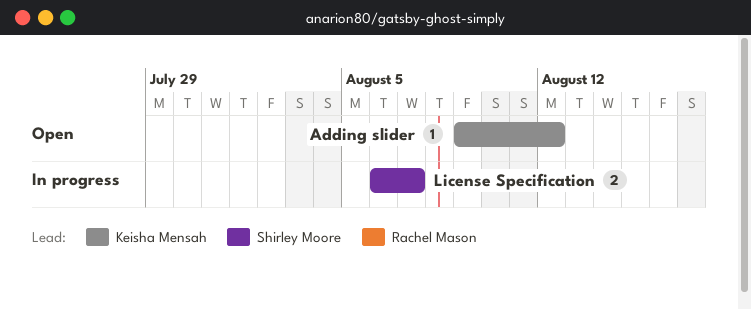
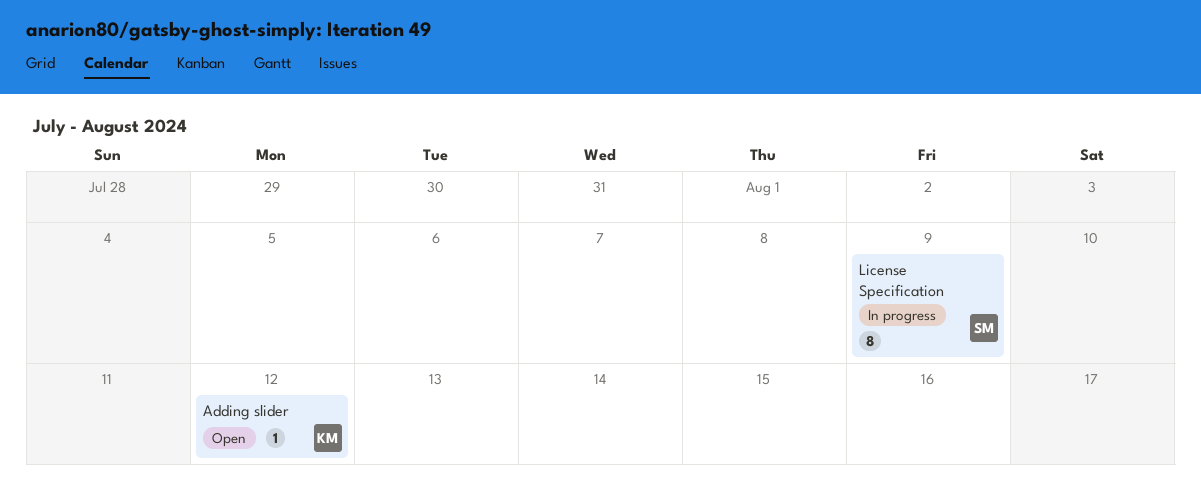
License Specification, estimate: 2 -> 8
License Specification, due: Aug 7 -> Aug 9

